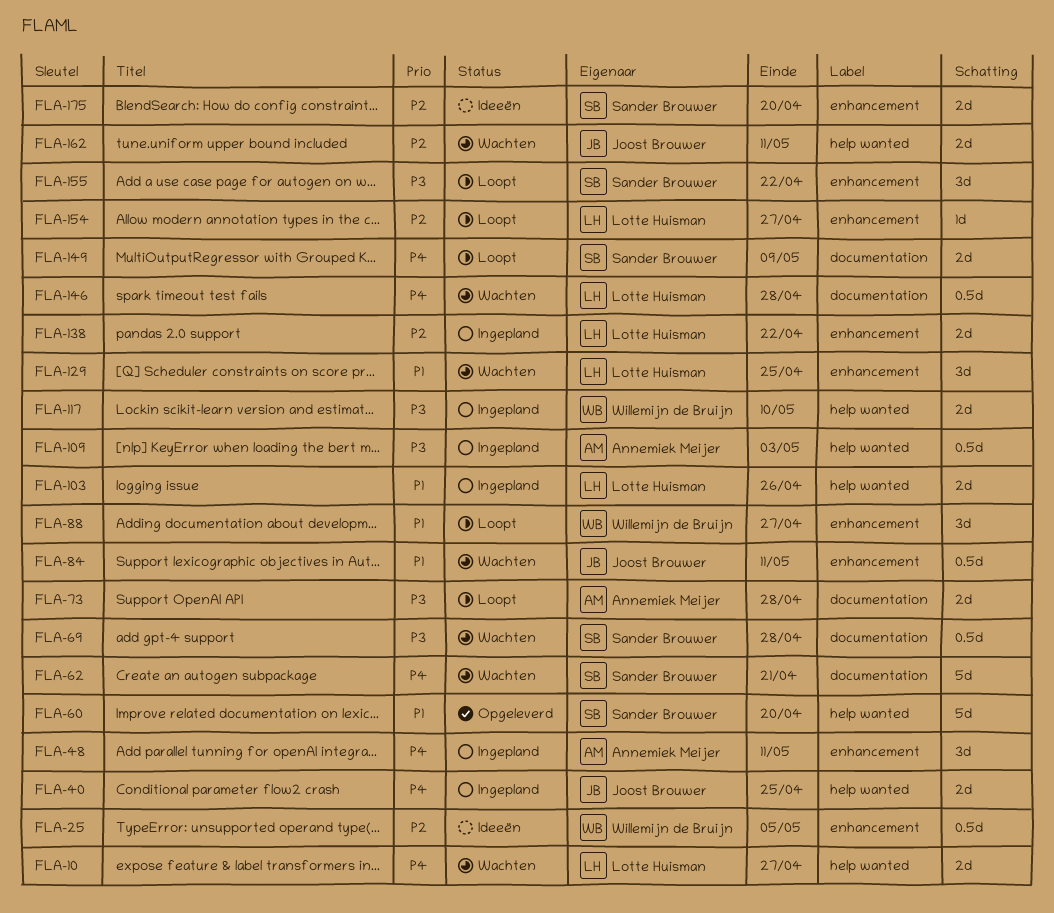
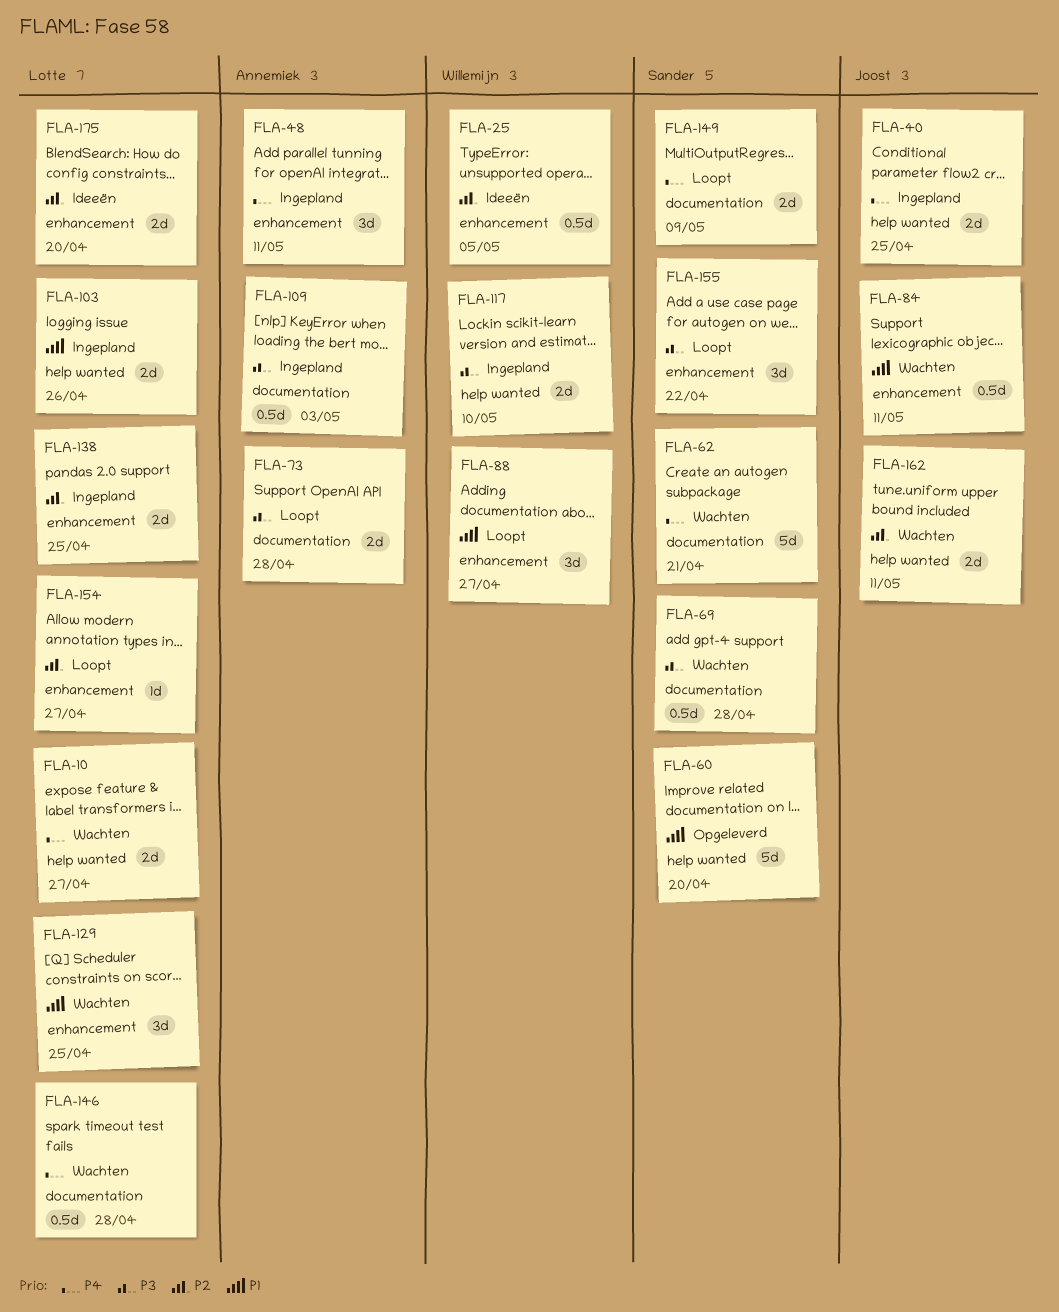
FLA-109, label: help wanted -> documentation
FLA-138, due: Apr 22 -> Apr 25
FLA-175, owner: Sander Brouwer -> Lotte Huisman

